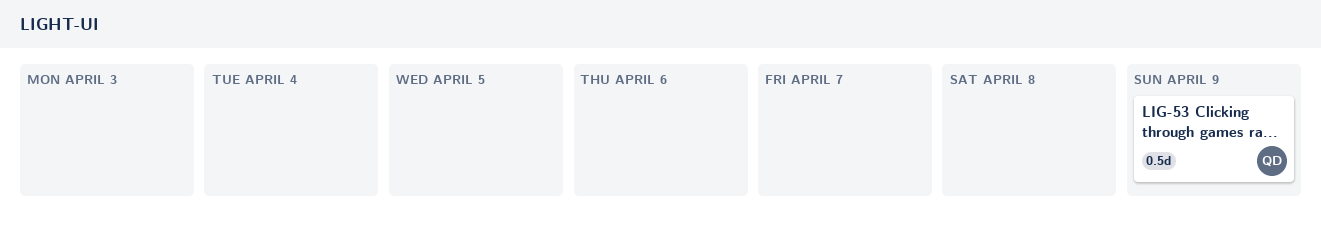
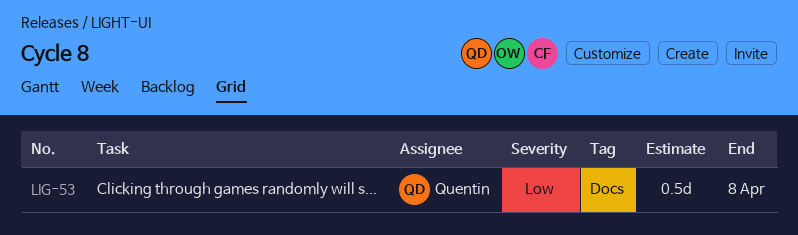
LIG-53, due: Apr 9 -> Apr 8

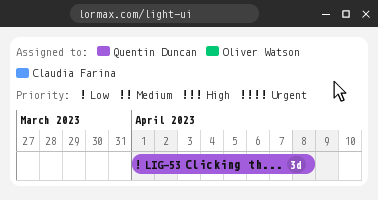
LIG-53, estimate: 0.5d -> 3d

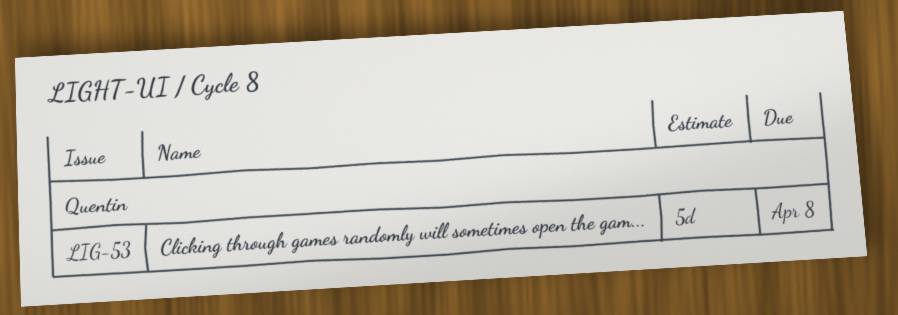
LIG-53, estimate: 3d -> 5d

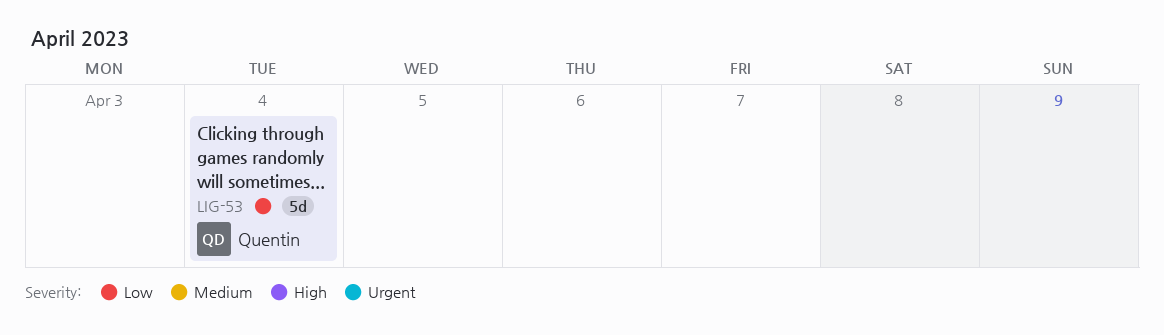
LIG-53, due: Apr 8 -> Apr 4

